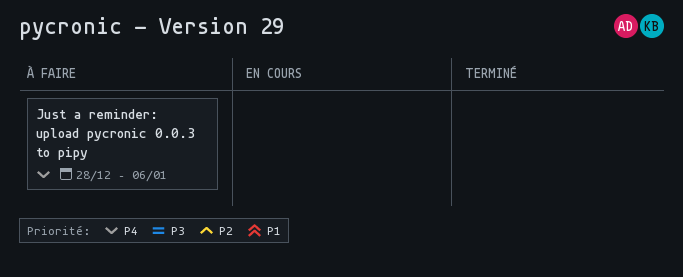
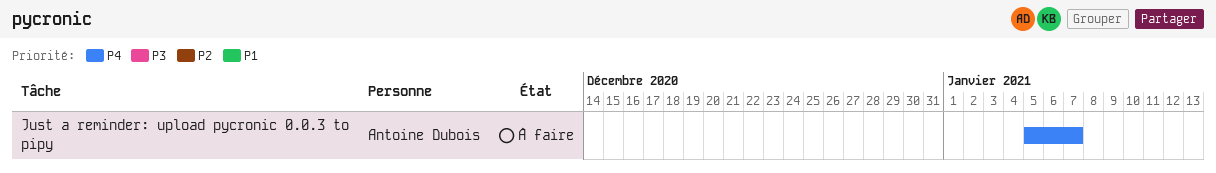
Just a reminder: upload pycronic 0.0.3 to pipy, start: Dec 28 -> Jan 5
Just a reminder: upload pycronic 0.0.3 to pipy, due: Jan 6 -> Jan 7

